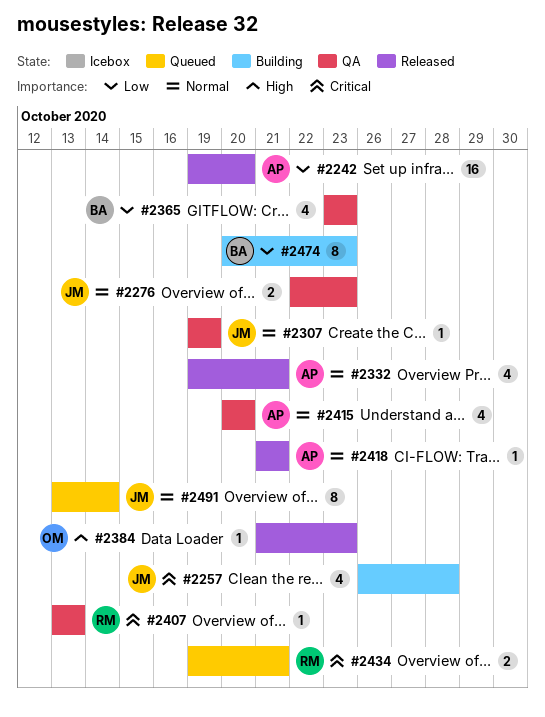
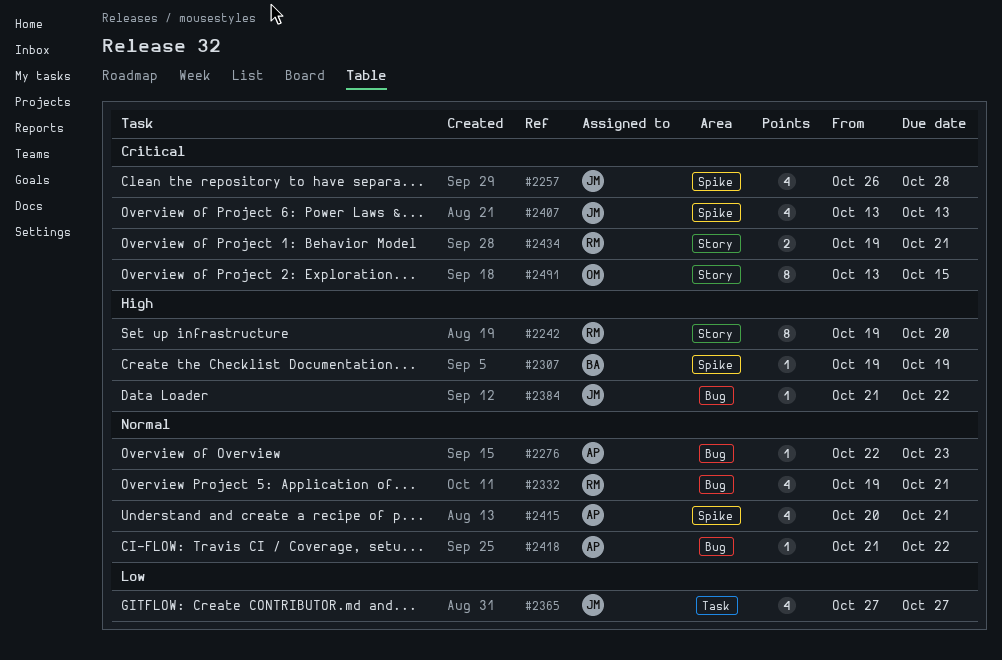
#2242, owner: AP -> RM
#2242, priority: Low -> High
#2242, estimate: 16 -> 8
#2276, owner: JM -> AP
#2276, estimate: 2 -> 1
#2307, owner: JM -> BA
#2307, priority: Normal -> High
#2332, owner: AP -> RM
#2365, owner: BA -> JM
#2365, start: Oct 23 -> Oct 27
#2365, due: Oct 23 -> Oct 27
#2384, owner: OM -> JM
#2384, due: Oct 23 -> Oct 22
#2407, owner: RM -> JM
#2407, estimate: 1 -> 4
#2415, due: Oct 20 -> Oct 21
#2418, due: Oct 21 -> Oct 22
#2474: present -> none
#2491, owner: JM -> OM
#2491, priority: Normal -> Critical
#2491, due: Oct 14 -> Oct 15

